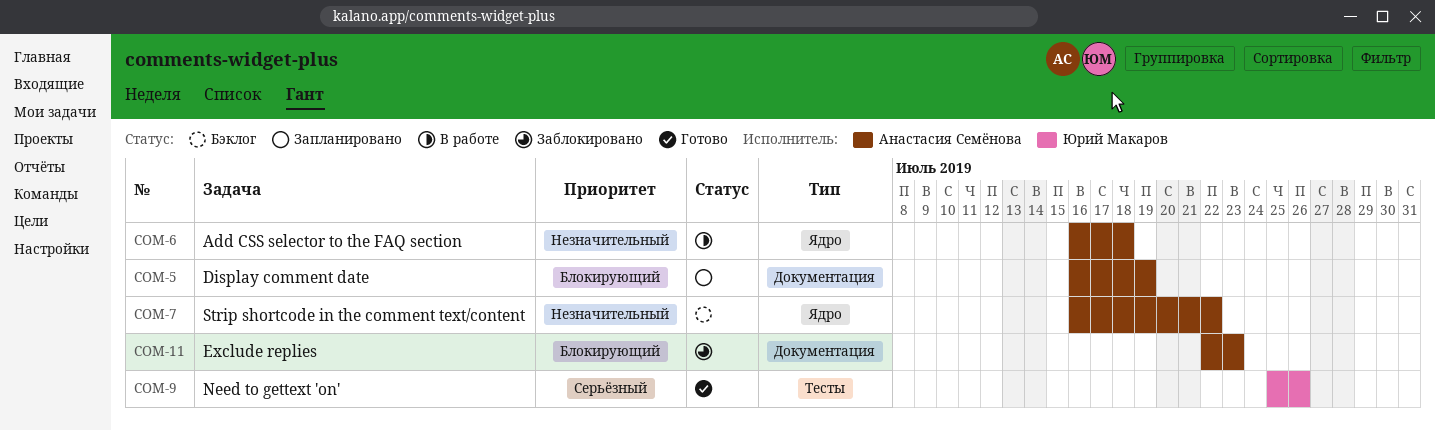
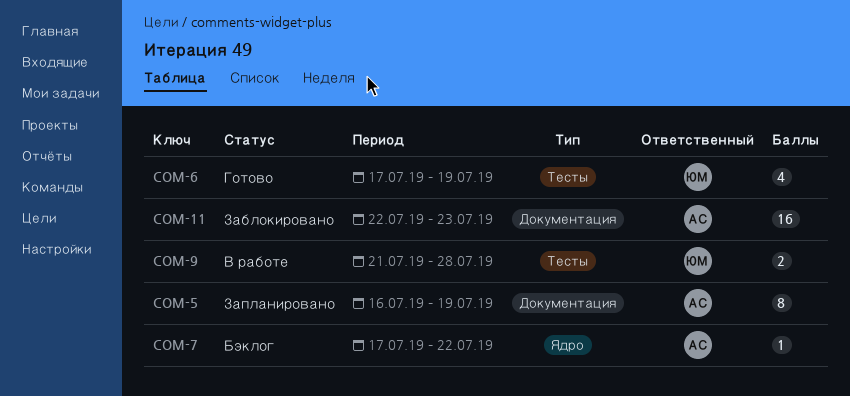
COM-6, status: В работе -> Готово
COM-6, owner: Анастасия Семёнова -> Юрий Макаров
COM-6, label: Ядро -> Тесты
COM-6, start: Jul 16 -> Jul 17
COM-6, due: Jul 18 -> Jul 19
COM-7, start: Jul 16 -> Jul 17
COM-9, status: Готово -> В работе
COM-9, start: Jul 25 -> Jul 21
COM-9, due: Jul 26 -> Jul 28

